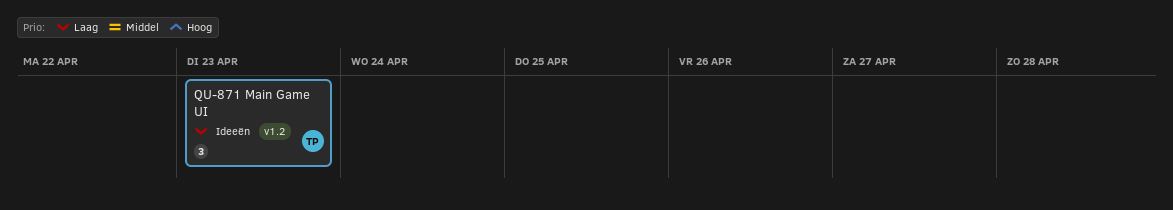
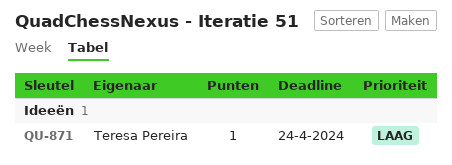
QU-871, estimate: 3 -> 1
QU-871, due: Apr 23 -> Apr 24

